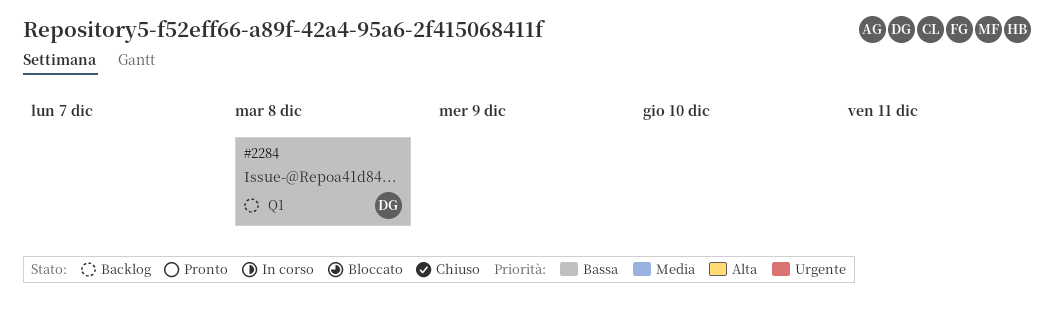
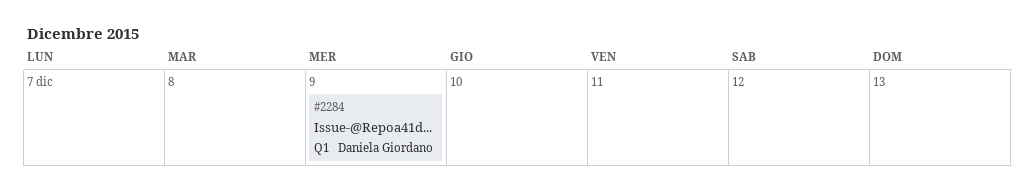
#2284, due: Dec 8 -> Dec 9

